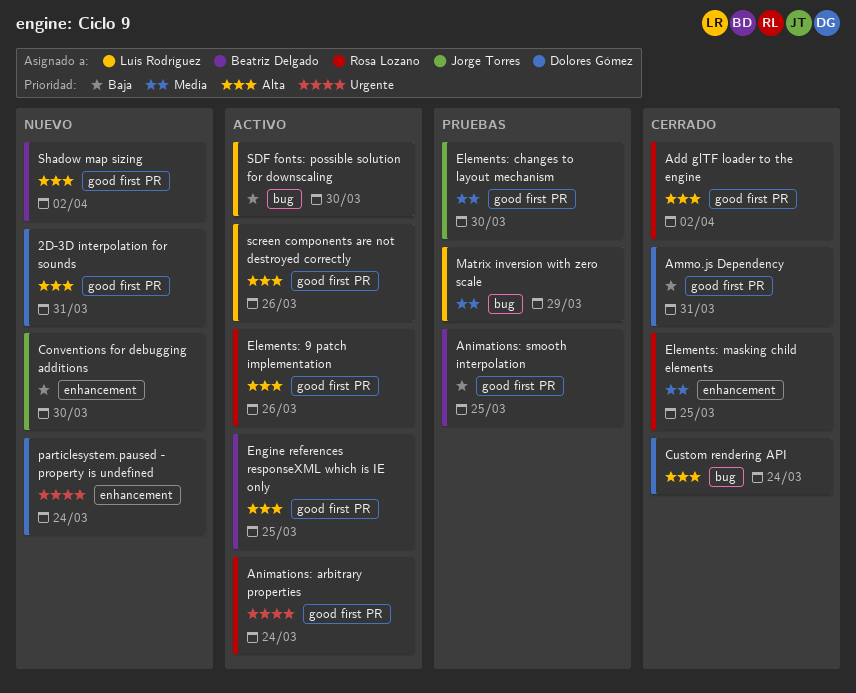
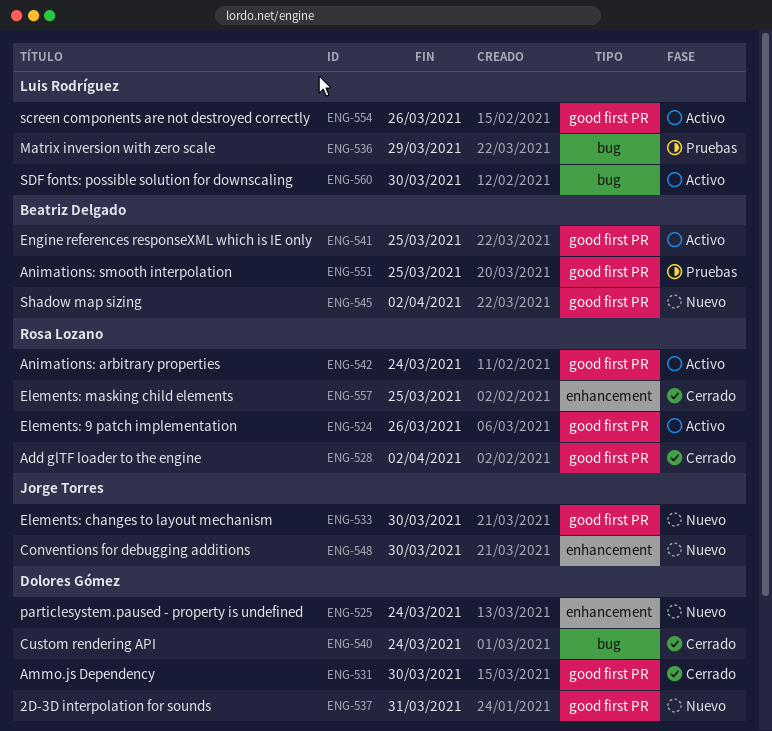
Ammo.js Dependency, due: Mar 31 -> Mar 30
Elements: changes to layout mechanism, status: Pruebas -> Nuevo

